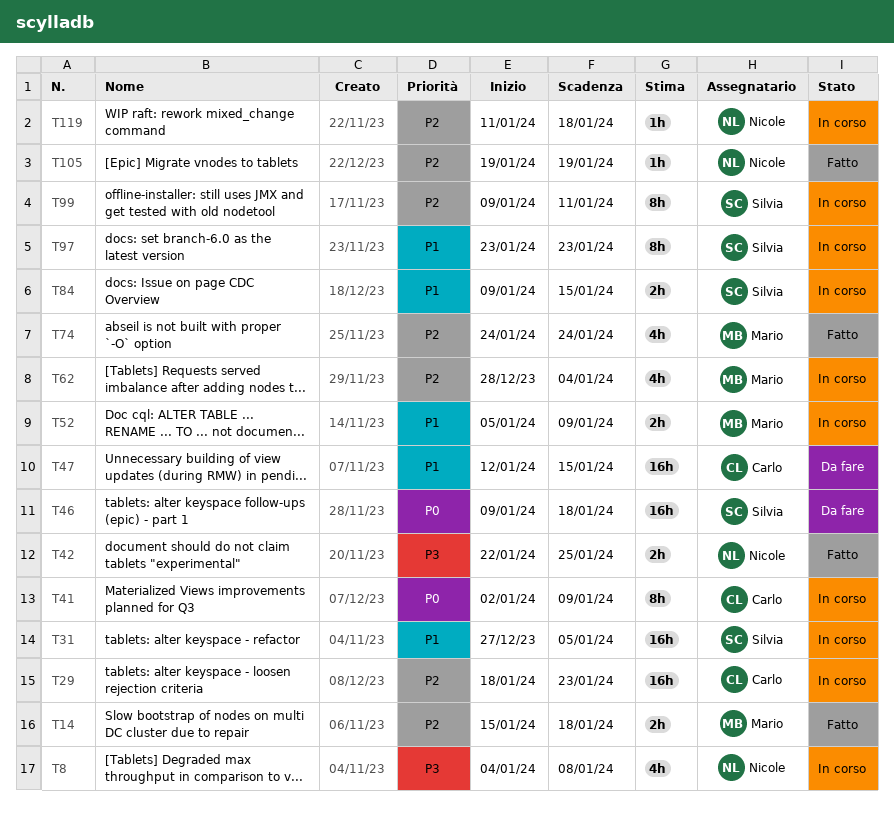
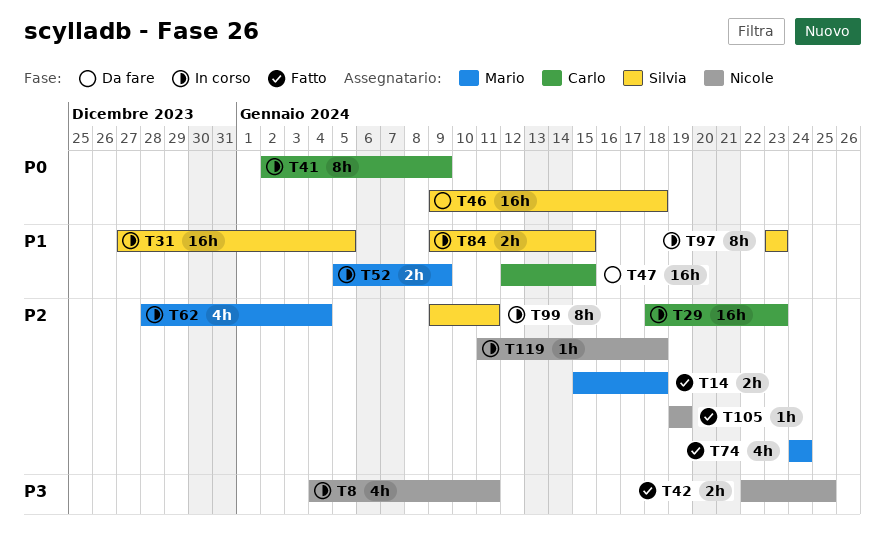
T8, due: Jan 8 -> Jan 11

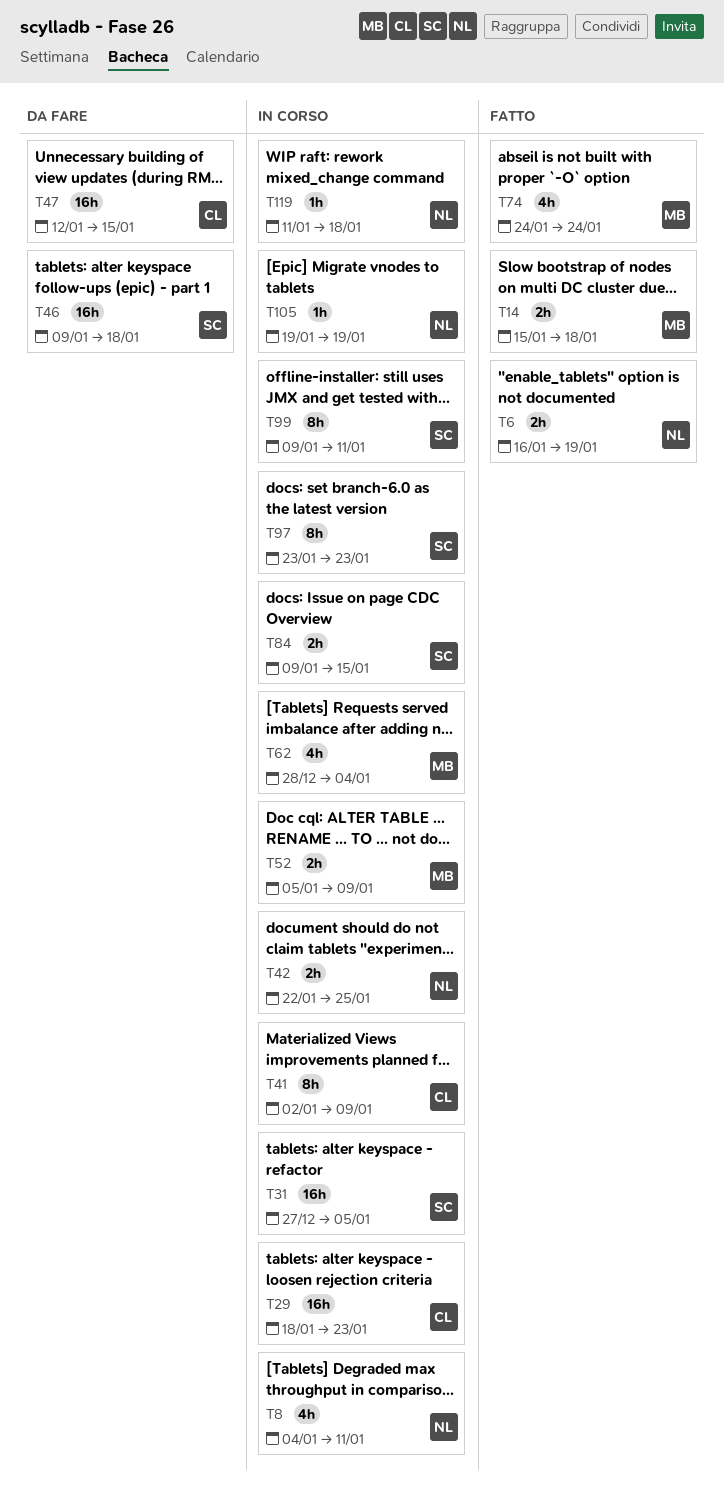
T6: none -> present
T42, status: Fatto -> In corso
T105, status: Fatto -> In corso

